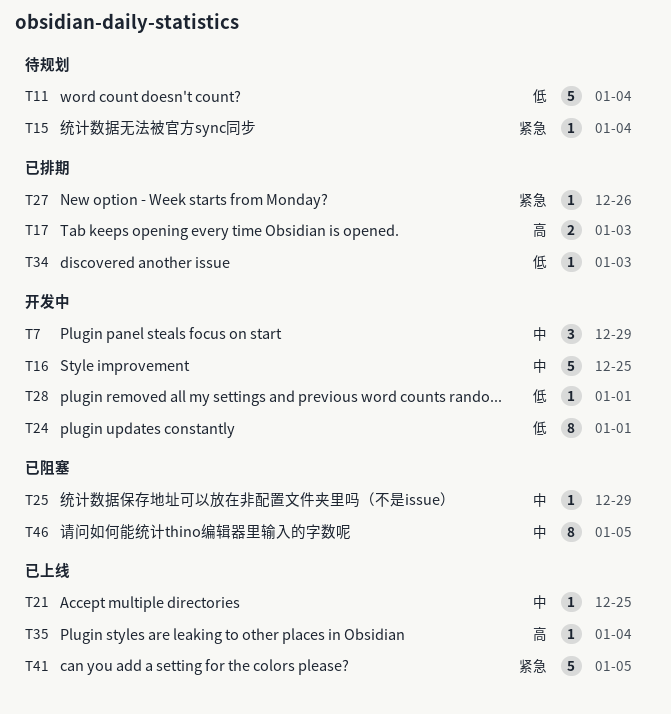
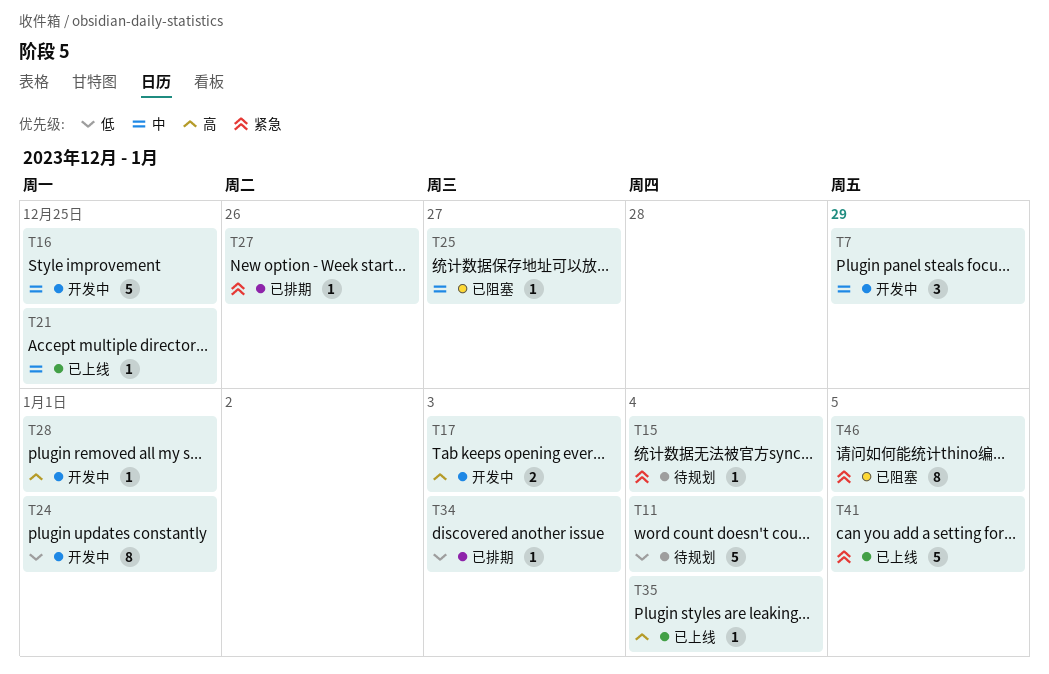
T17, status: 已排期 -> 开发中
T25, due: Dec 29 -> Dec 27
T28, priority: 低 -> 高
T46, priority: 中 -> 紧急

